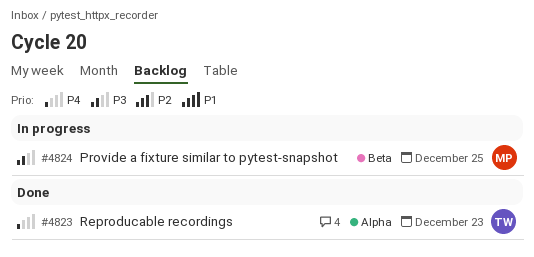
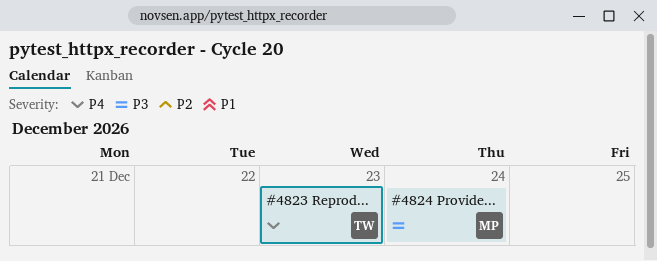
#4824, due: Dec 25 -> Dec 24

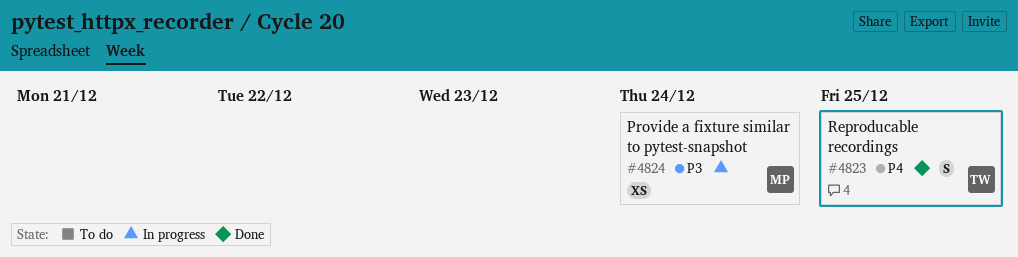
#4823, due: Dec 23 -> Dec 25

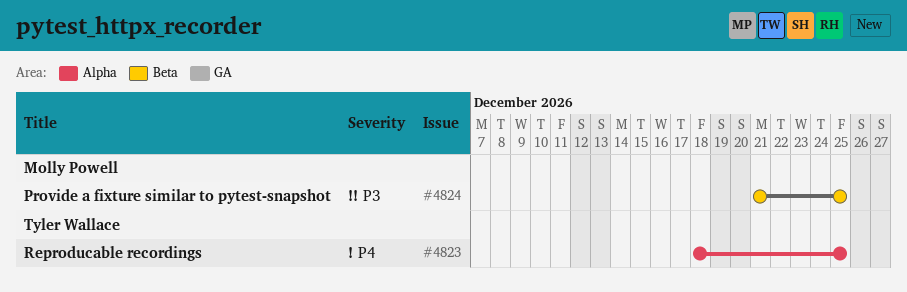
#4824, due: Dec 24 -> Dec 25

